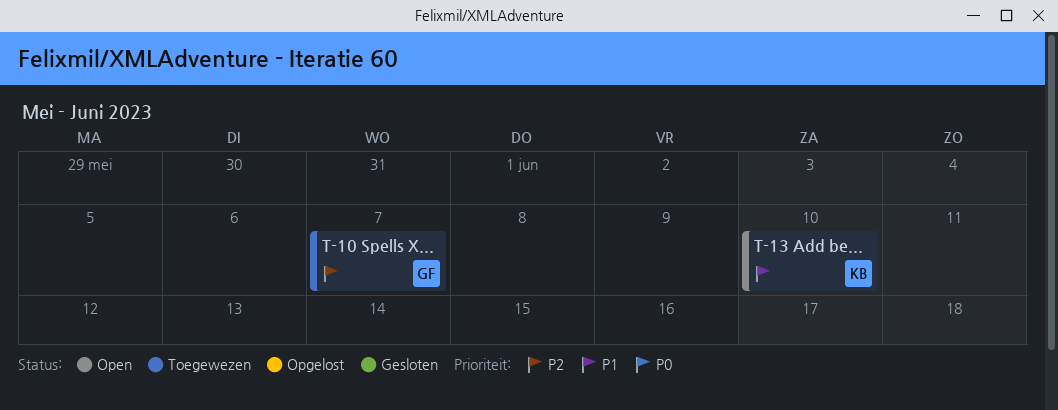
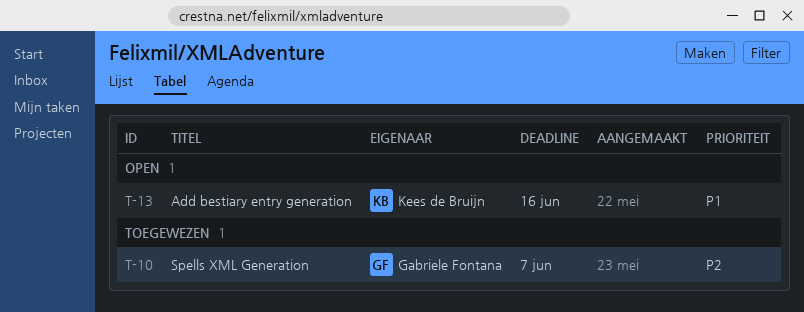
T-13, due: Jun 10 -> Jun 16

